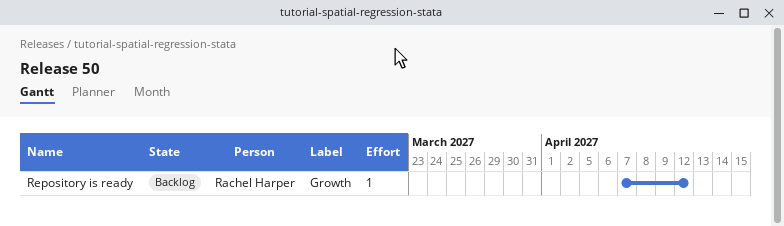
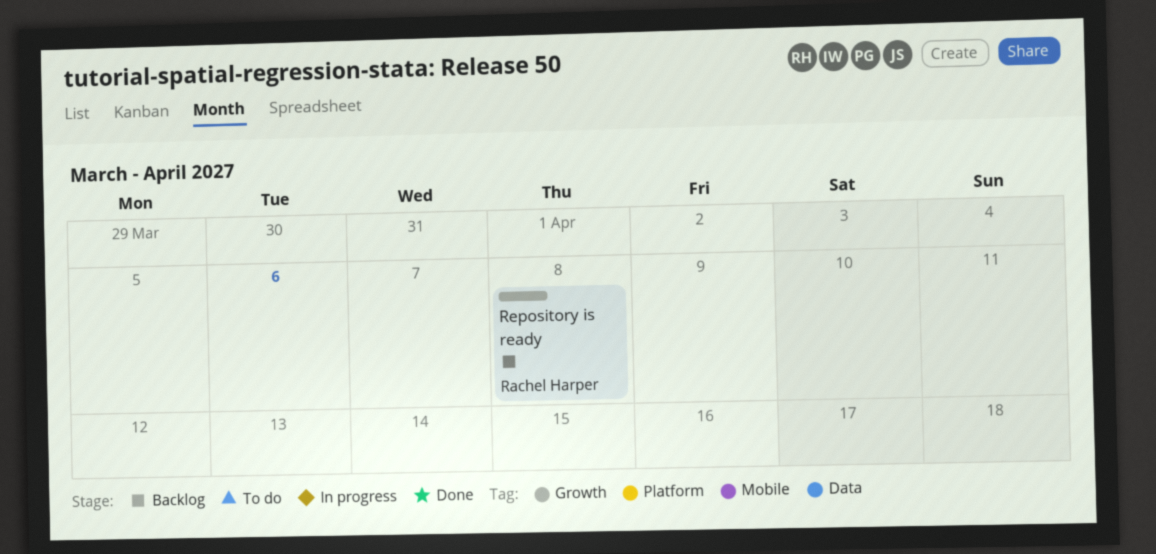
Repository is ready, due: Apr 12 -> Apr 8

